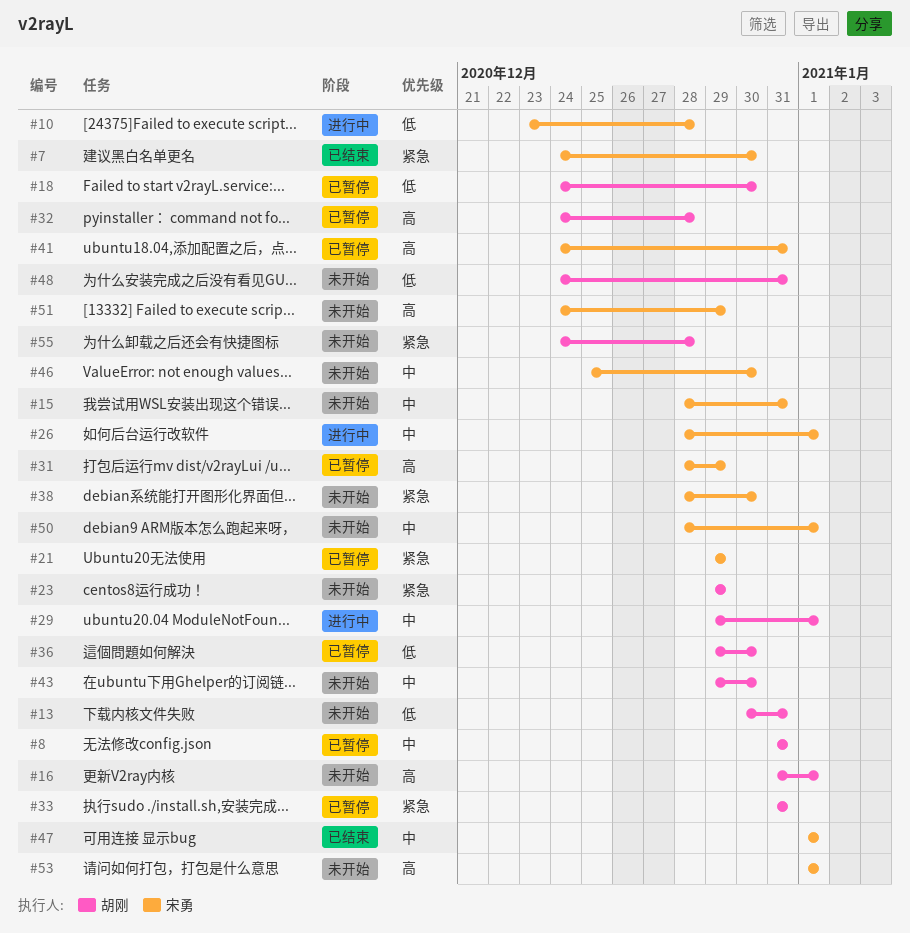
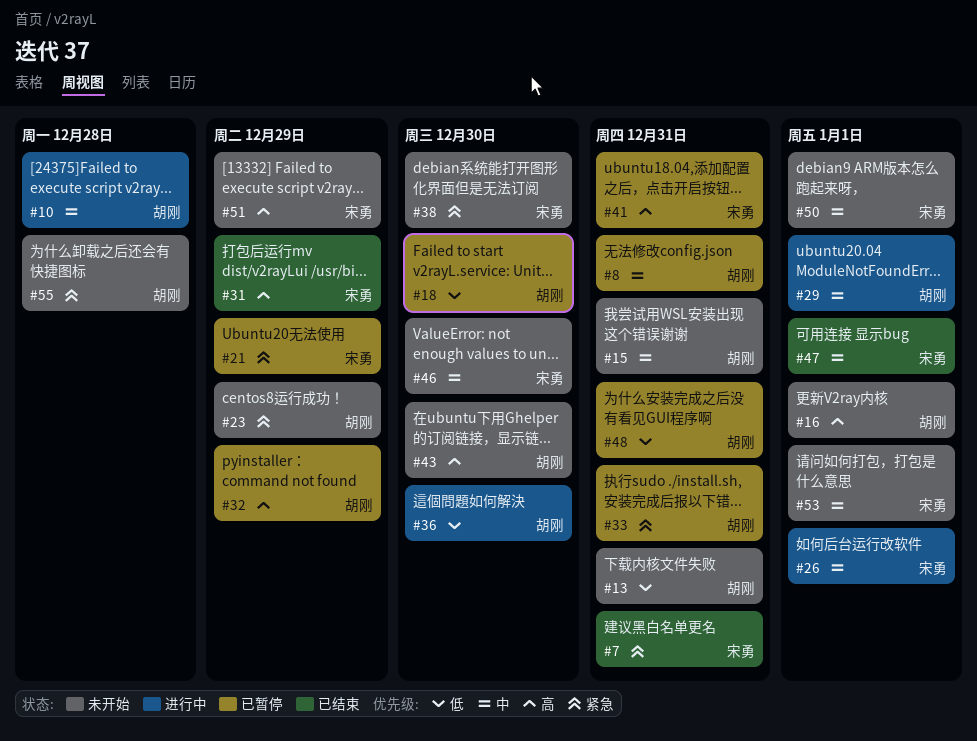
#7, due: Dec 30 -> Dec 31
#10, owner: 宋勇 -> 胡刚
#10, priority: 低 -> 中
#15, owner: 宋勇 -> 胡刚
#31, status: 已暂停 -> 已结束
#32, due: Dec 28 -> Dec 29
#36, status: 已暂停 -> 进行中
#43, priority: 中 -> 高
#48, status: 未开始 -> 已暂停
#53, priority: 高 -> 中

